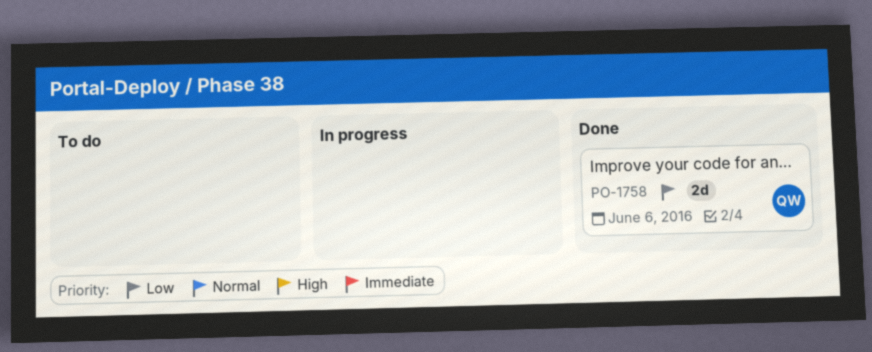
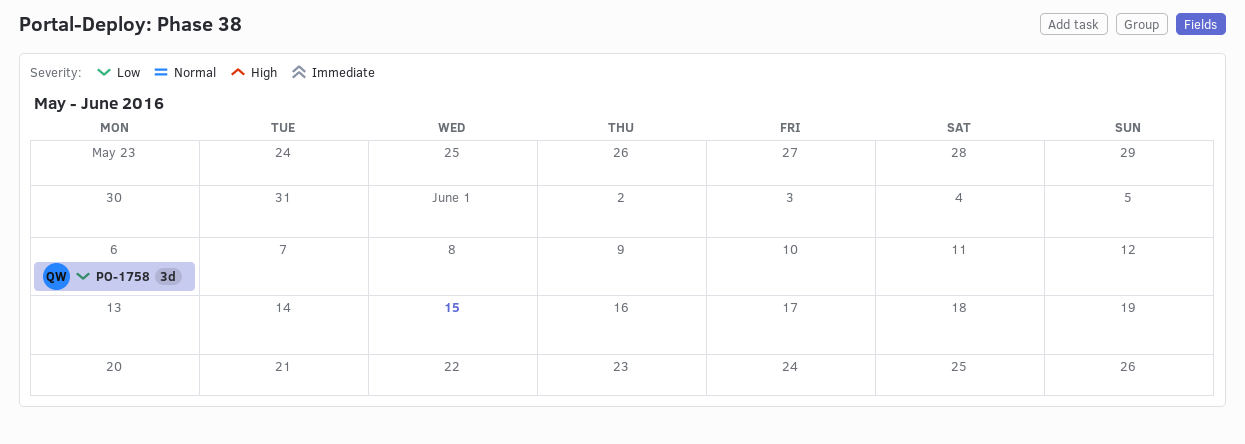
PO-1758, estimate: 2d -> 3d

